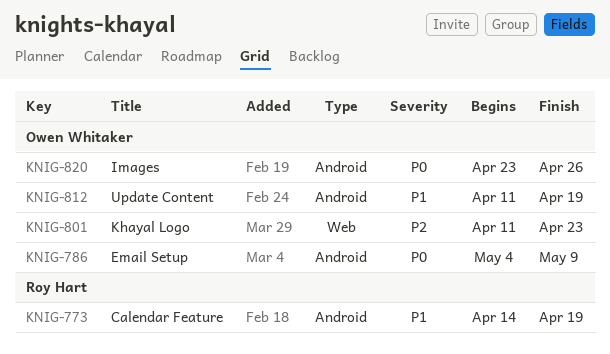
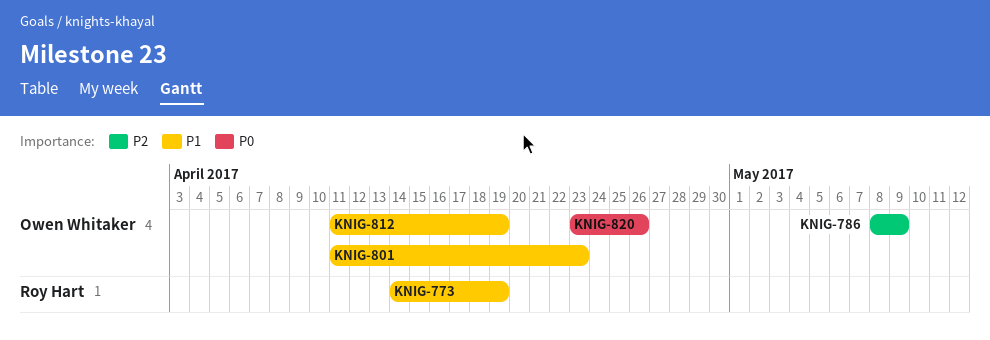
KNIG-786, priority: P0 -> P2
KNIG-786, start: May 4 -> May 8
KNIG-801, priority: P2 -> P1

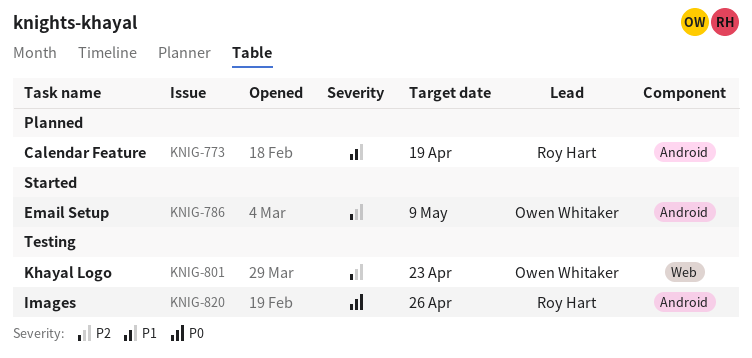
KNIG-801, priority: P1 -> P2
KNIG-812: present -> none
KNIG-820, owner: Owen Whitaker -> Roy Hart

